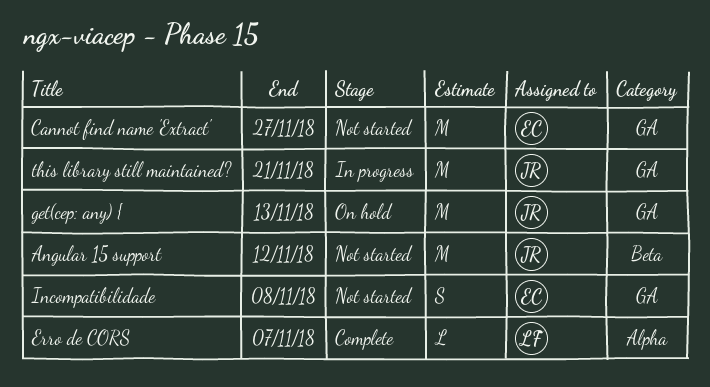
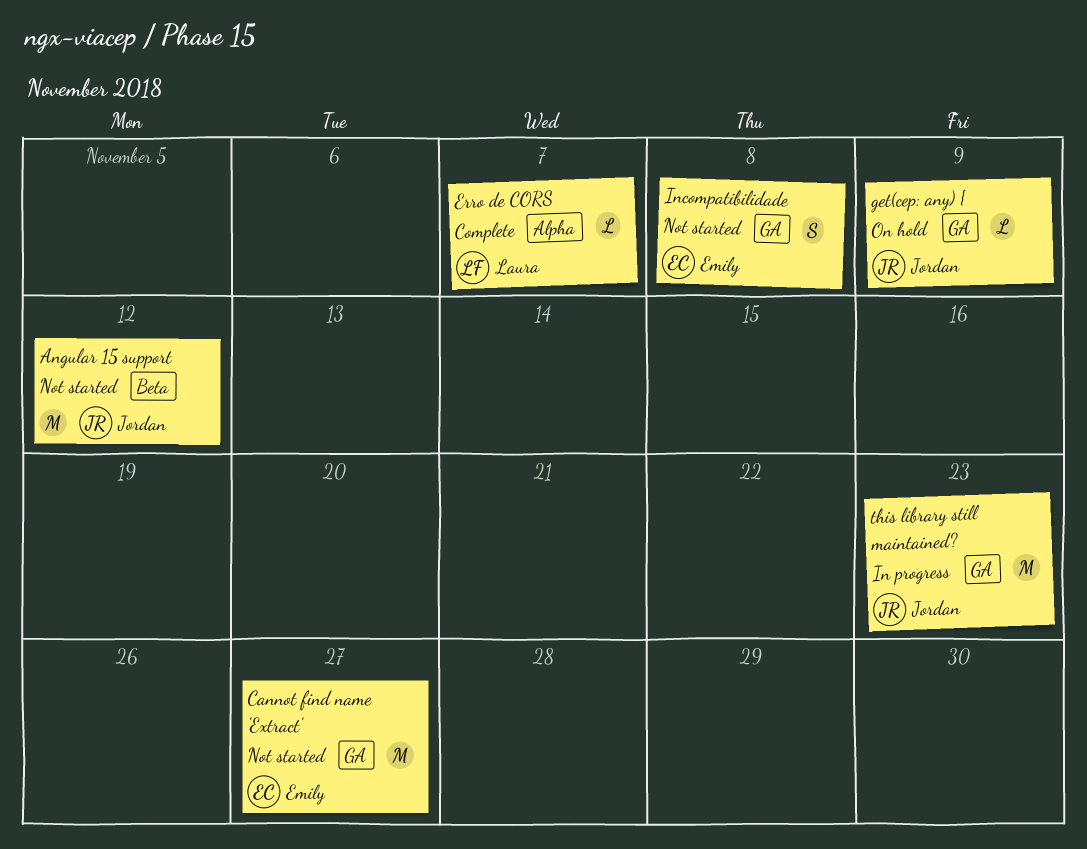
get(cep: any) {, estimate: M -> L
get(cep: any) {, due: Nov 13 -> Nov 9
this library still maintained?, due: Nov 21 -> Nov 23

